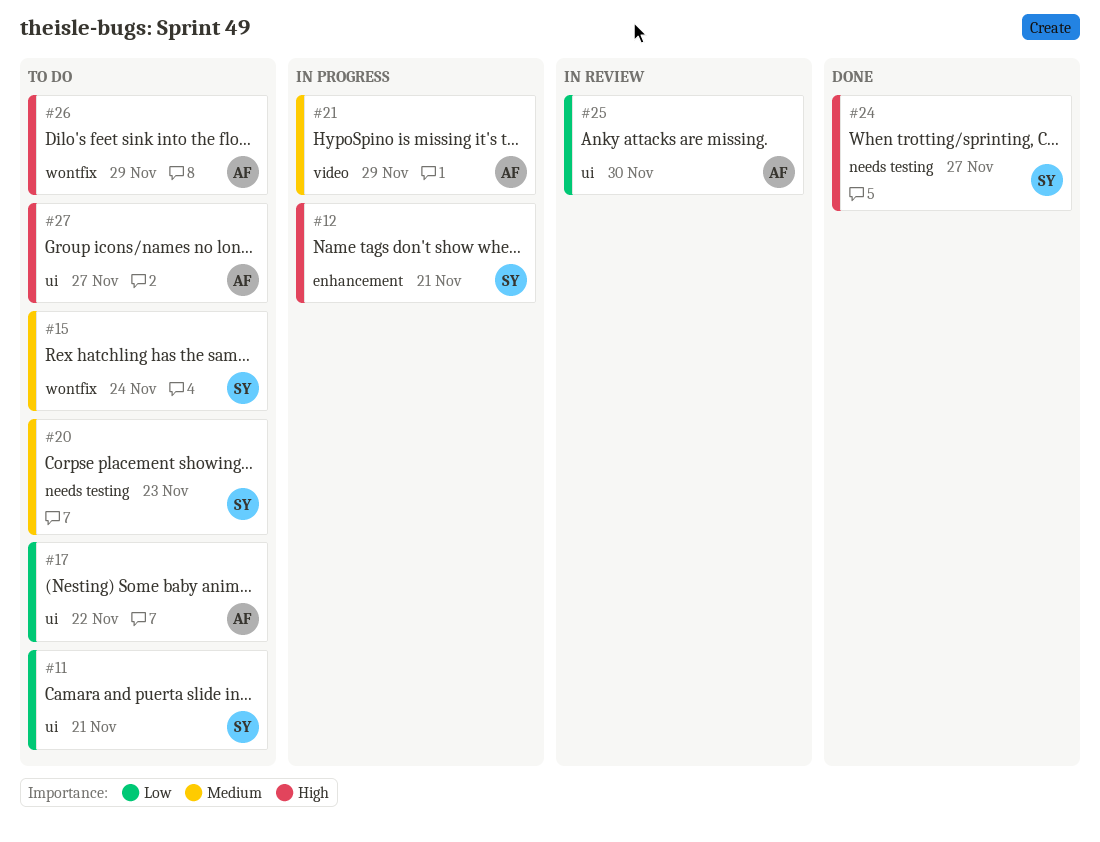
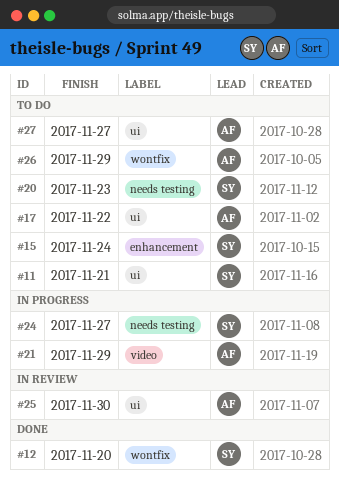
#12, status: In progress -> Done
#12, label: enhancement -> wontfix
#12, due: Nov 21 -> Nov 20
#15, label: wontfix -> enhancement
#24, status: Done -> In progress

